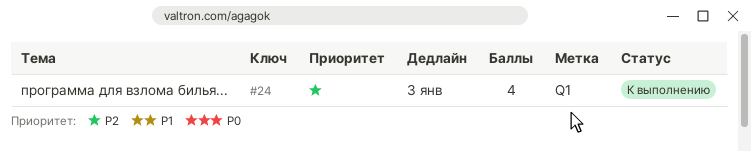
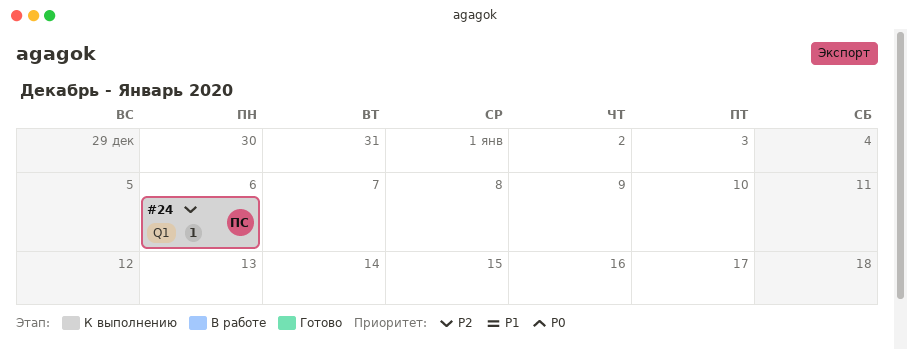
#24, estimate: 4 -> 1
#24, due: Jan 3 -> Jan 6

